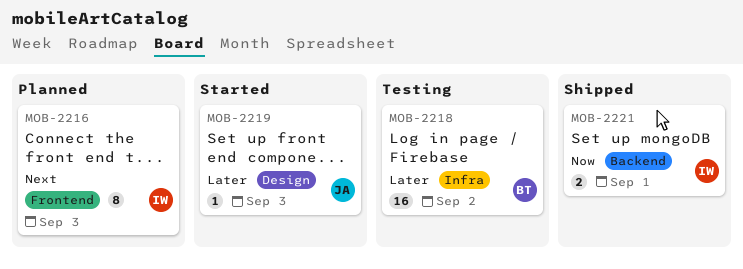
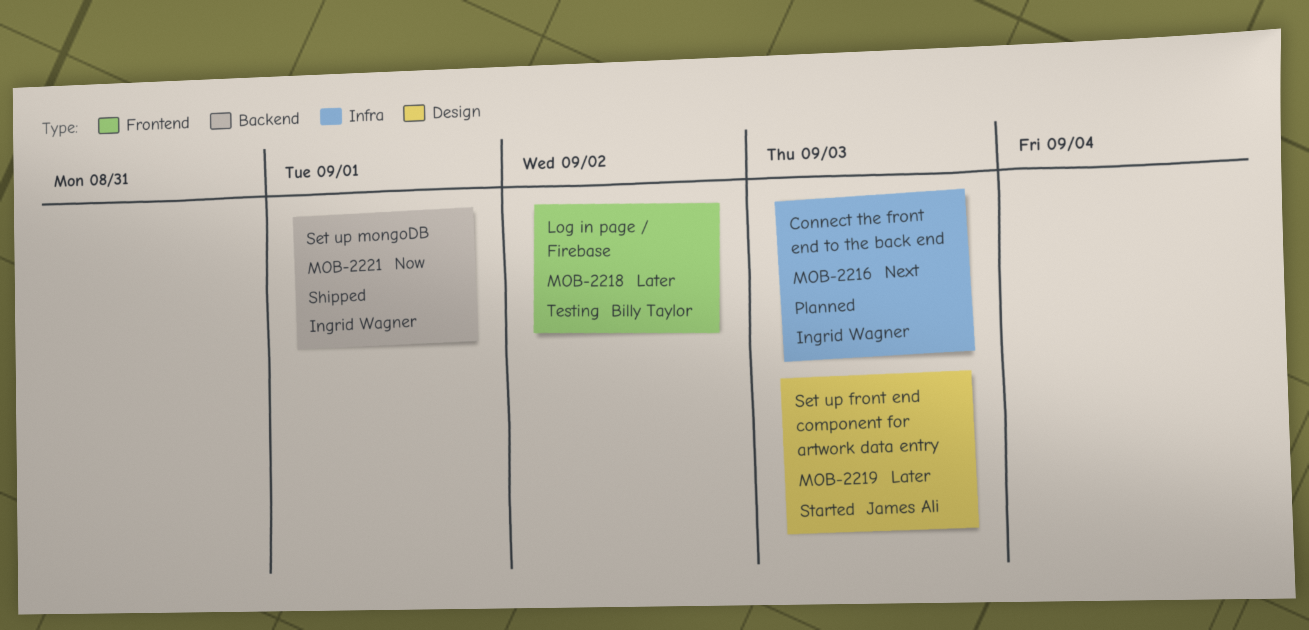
MOB-2216, label: Frontend -> Infra
MOB-2218, label: Infra -> Frontend

